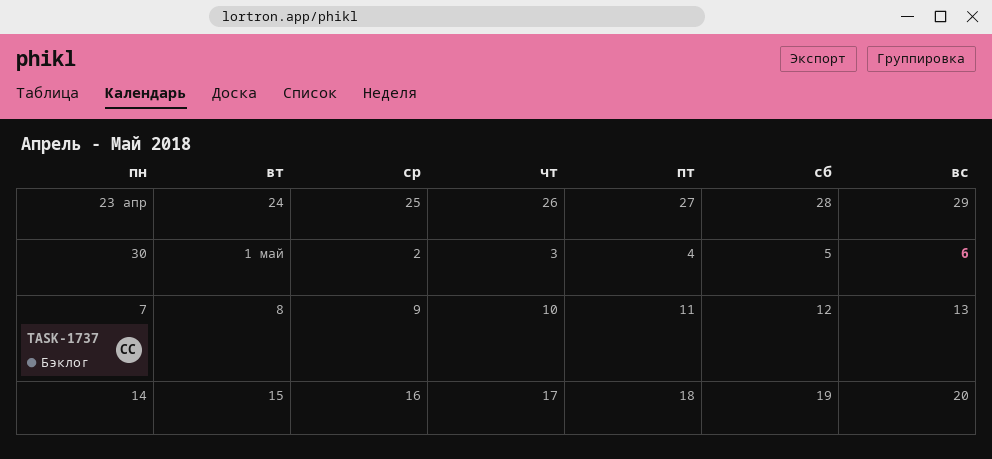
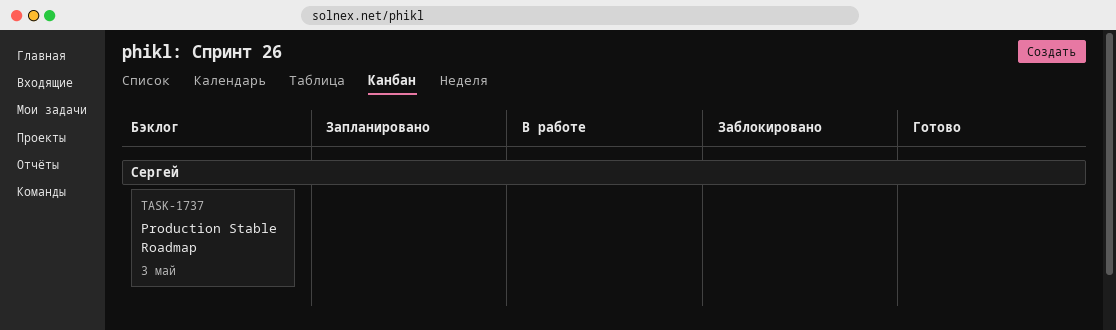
TASK-1737, due: May 7 -> May 3

